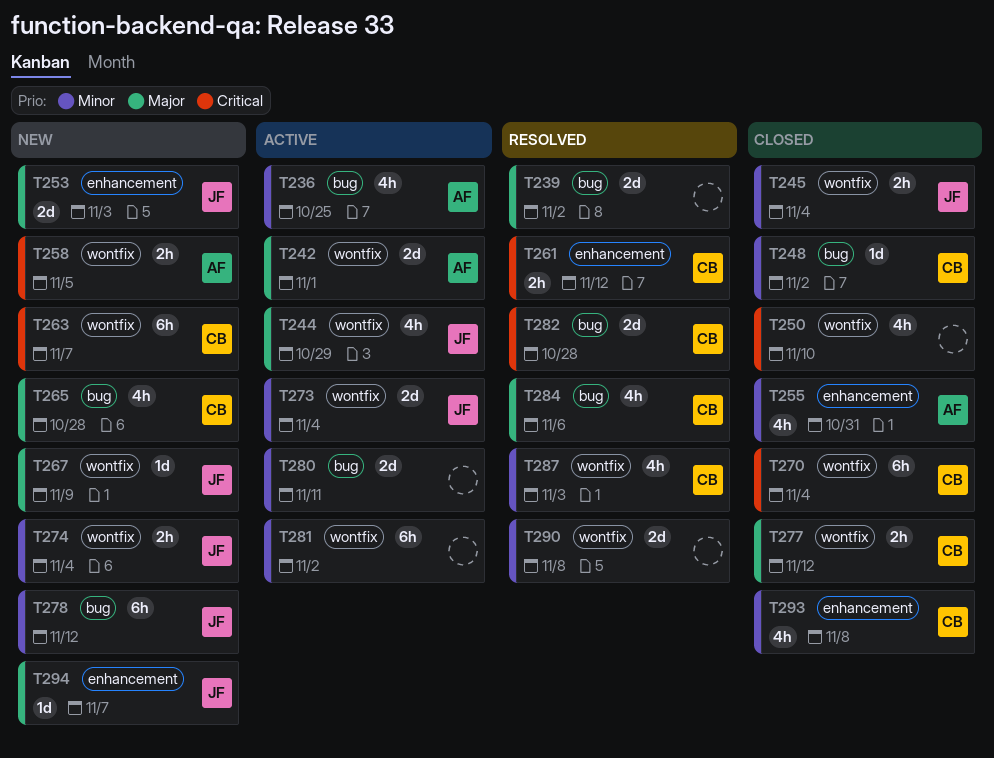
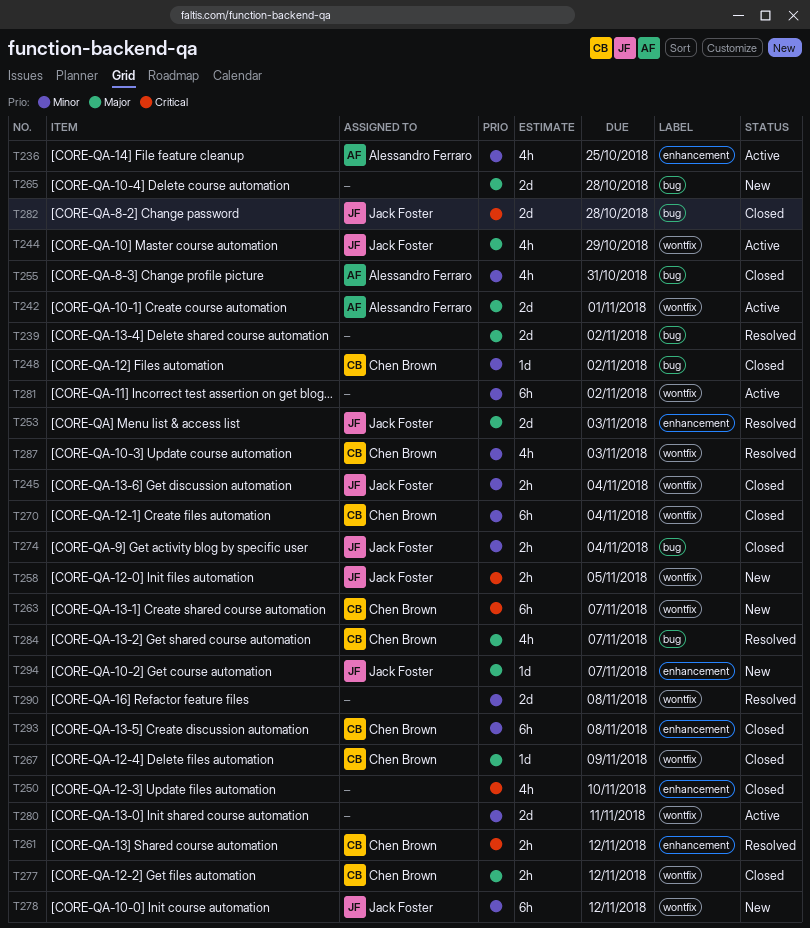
T236, label: bug -> enhancement
T250, label: wontfix -> enhancement
T253, status: New -> Resolved
T255, label: enhancement -> bug
T258, owner: Alessandro Ferraro -> Jack Foster
T265, owner: Chen Brown -> none
T265, estimate: 4h -> 2d
T267, status: New -> Closed
T267, owner: Jack Foster -> Chen Brown
T270, priority: Critical -> Minor
T273: present -> none
T274, status: New -> Closed
T274, label: wontfix -> bug
T278, label: bug -> wontfix
T280, label: bug -> wontfix
T282, status: Resolved -> Closed
T282, owner: Chen Brown -> Jack Foster
T284, due: Nov 6 -> Nov 7
T293, estimate: 4h -> 6h

